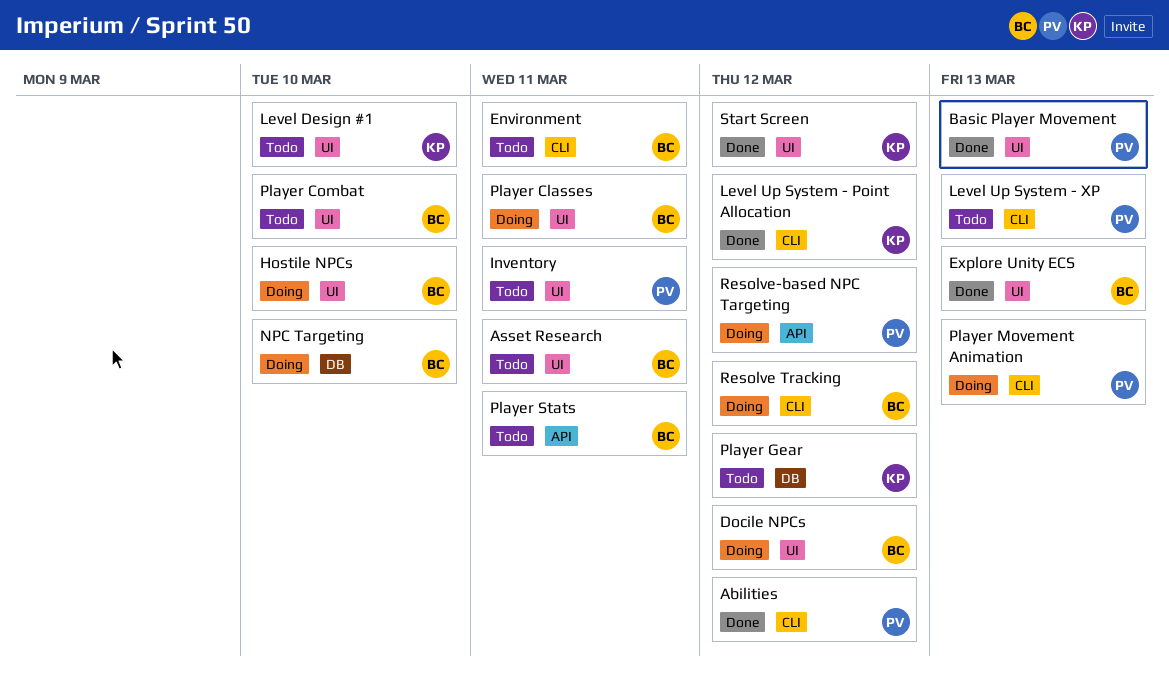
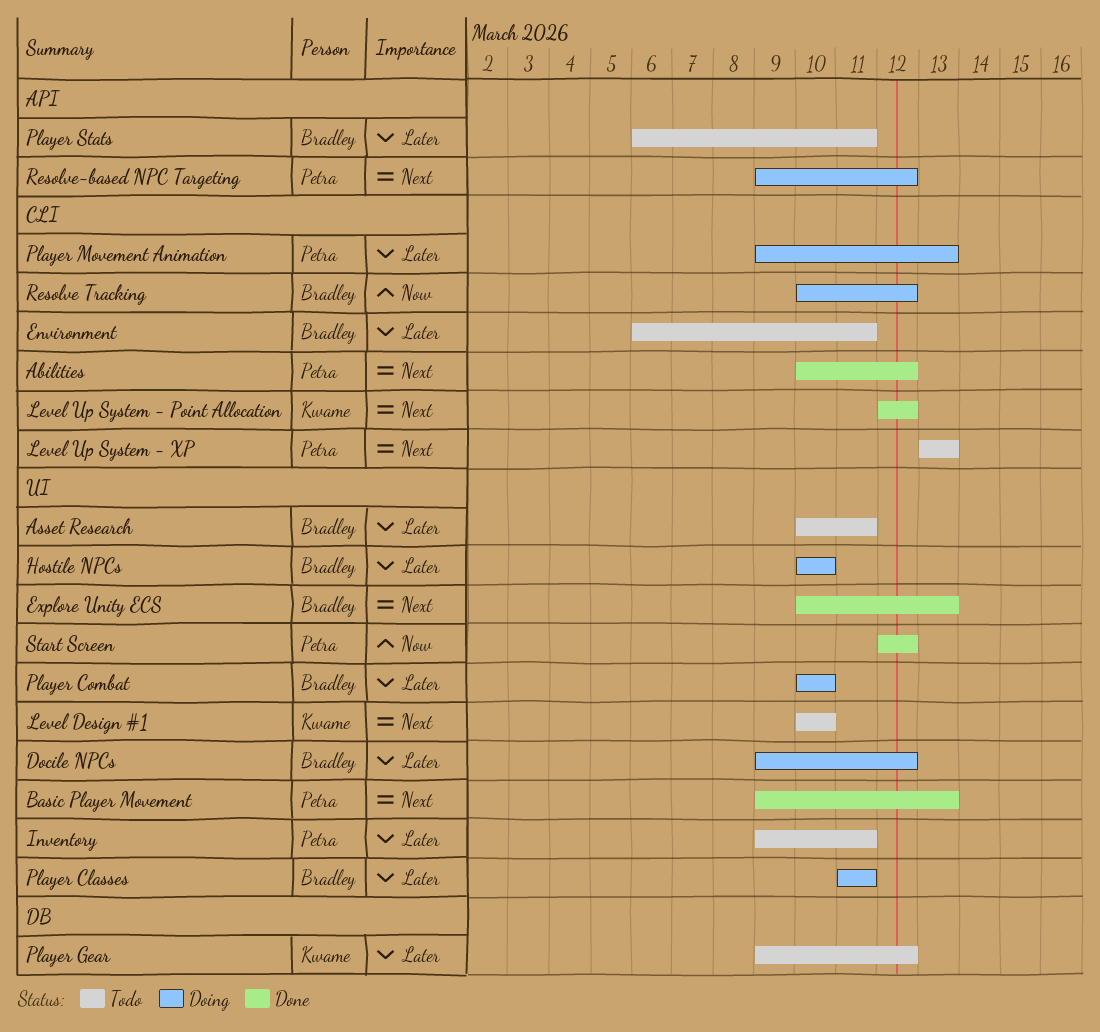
NPC Targeting: present -> none
Player Combat, status: Todo -> Doing
Start Screen, owner: Kwame -> Petra

